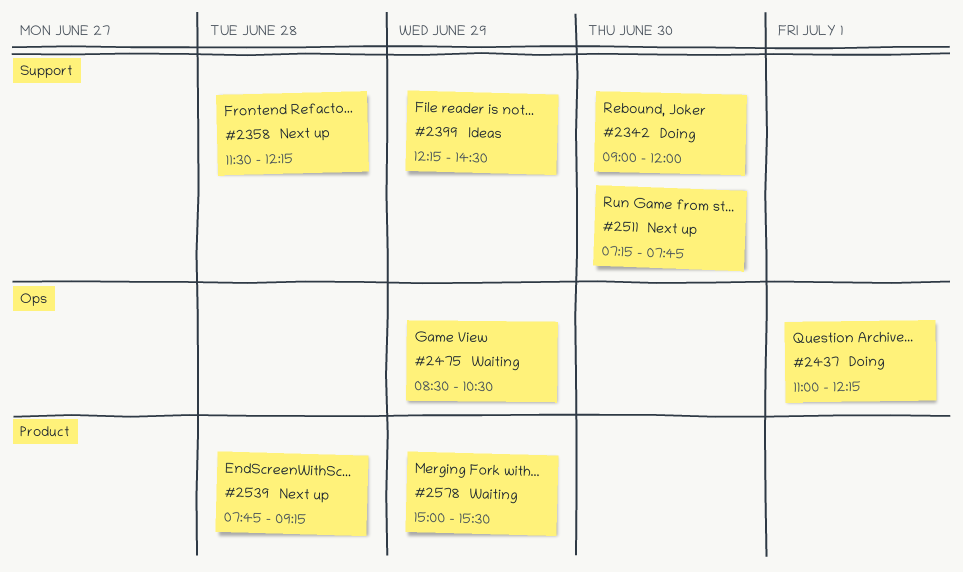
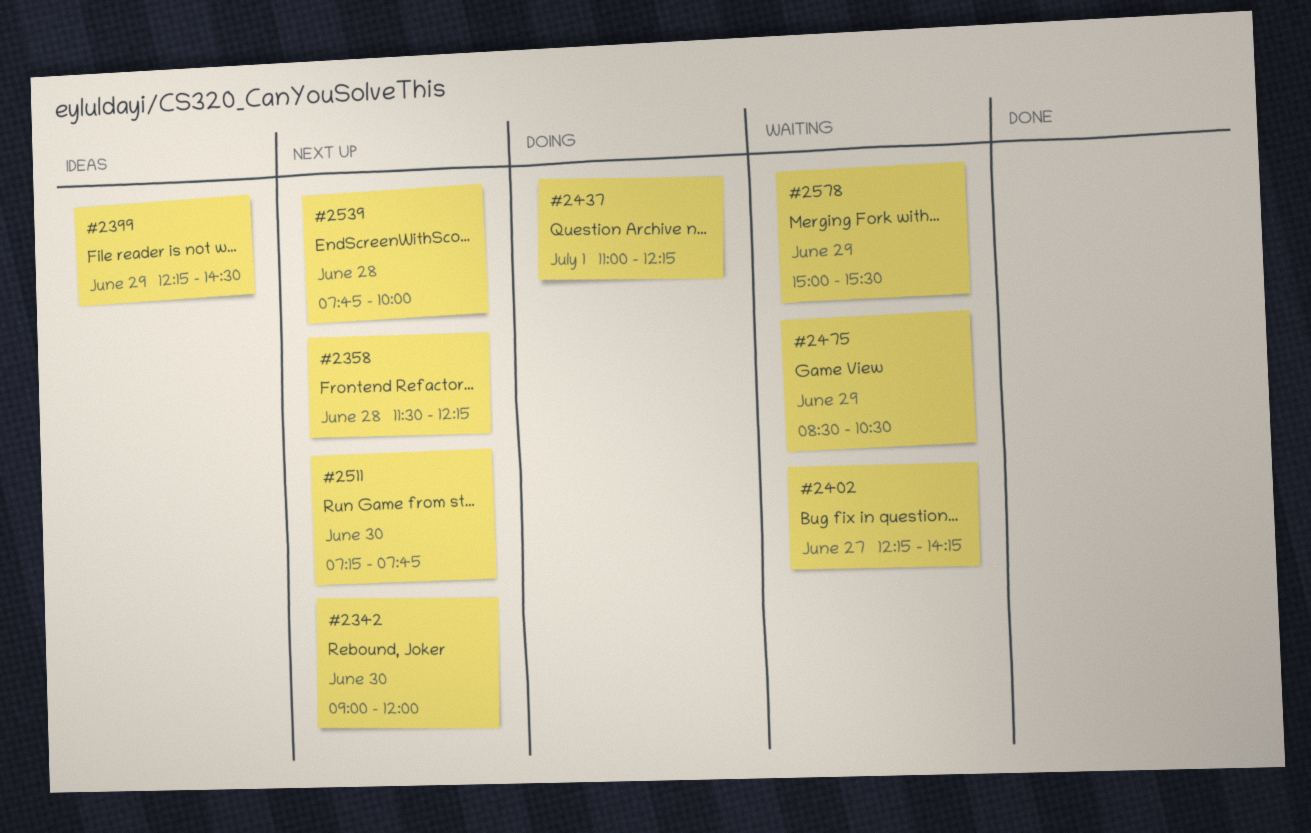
#2342, status: Doing -> Next up
#2402: none -> present
#2539, ends: 09:15 -> 10:00

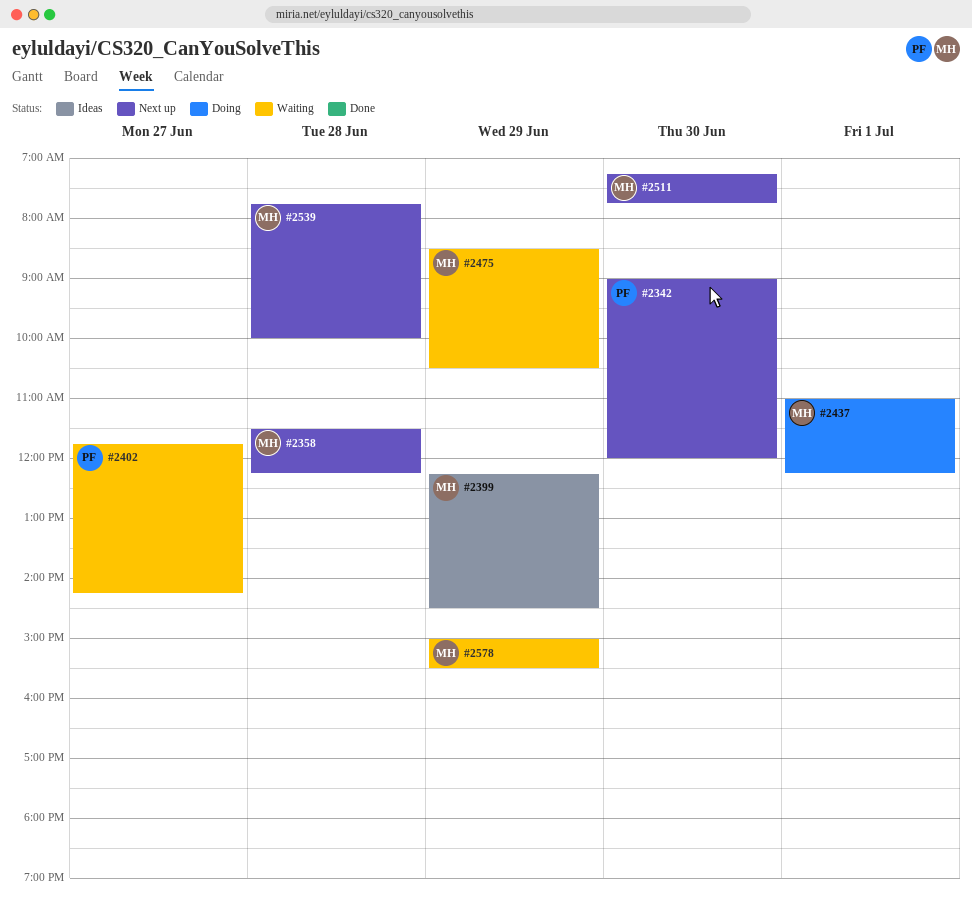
#2402, begins: 12:15 -> 11:45

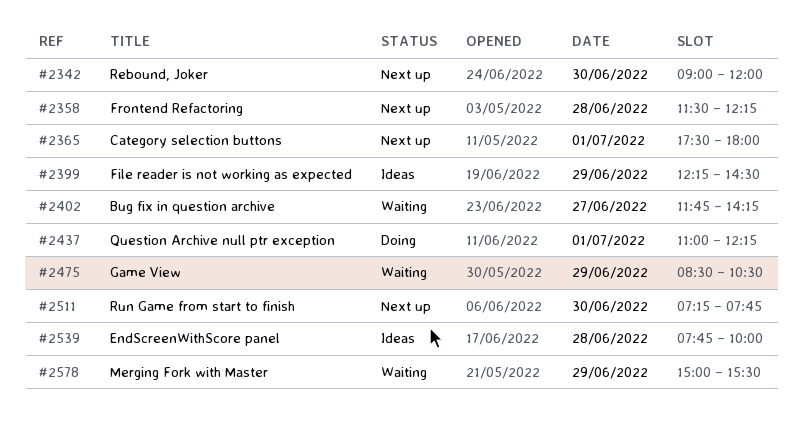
#2365: none -> present
#2539, status: Next up -> Ideas

